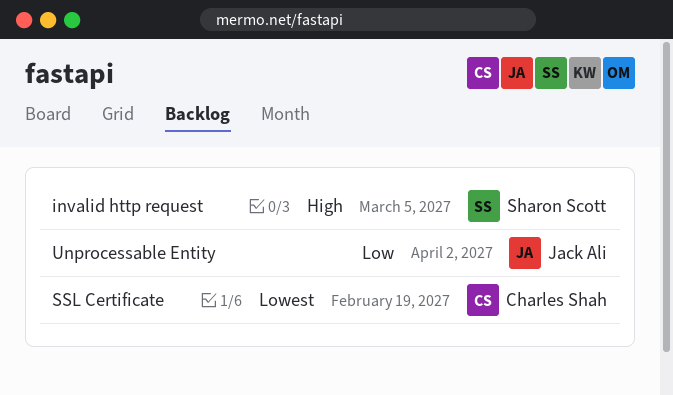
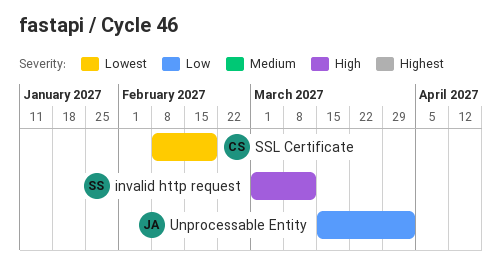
invalid http request, due: Mar 5 -> Mar 12

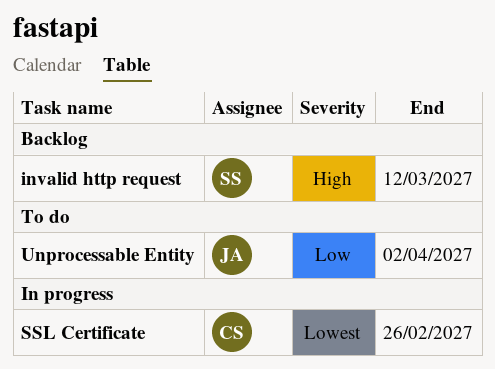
SSL Certificate, due: Feb 19 -> Feb 26

